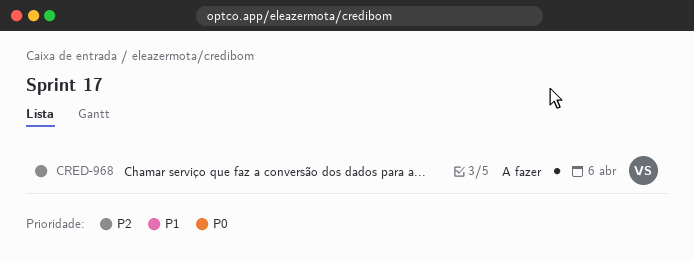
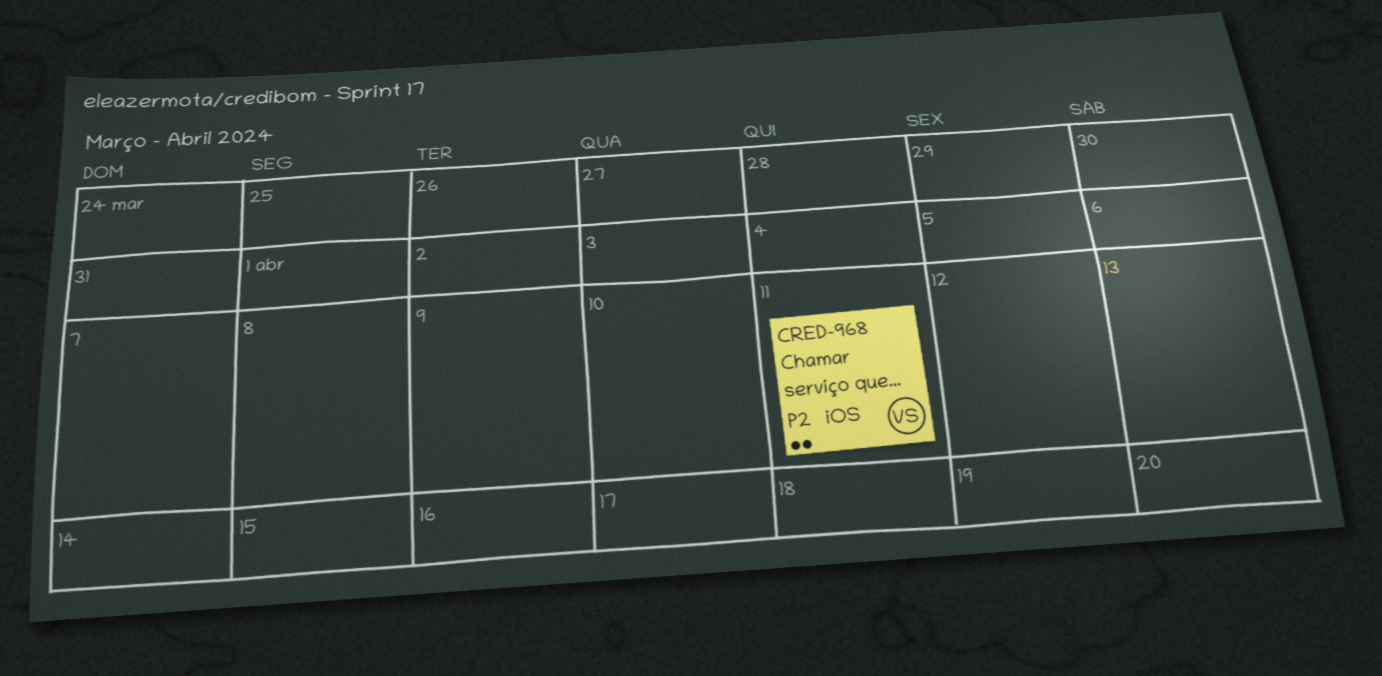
CRED-968, estimate: 1 -> 2
CRED-968, due: Apr 6 -> Apr 11

